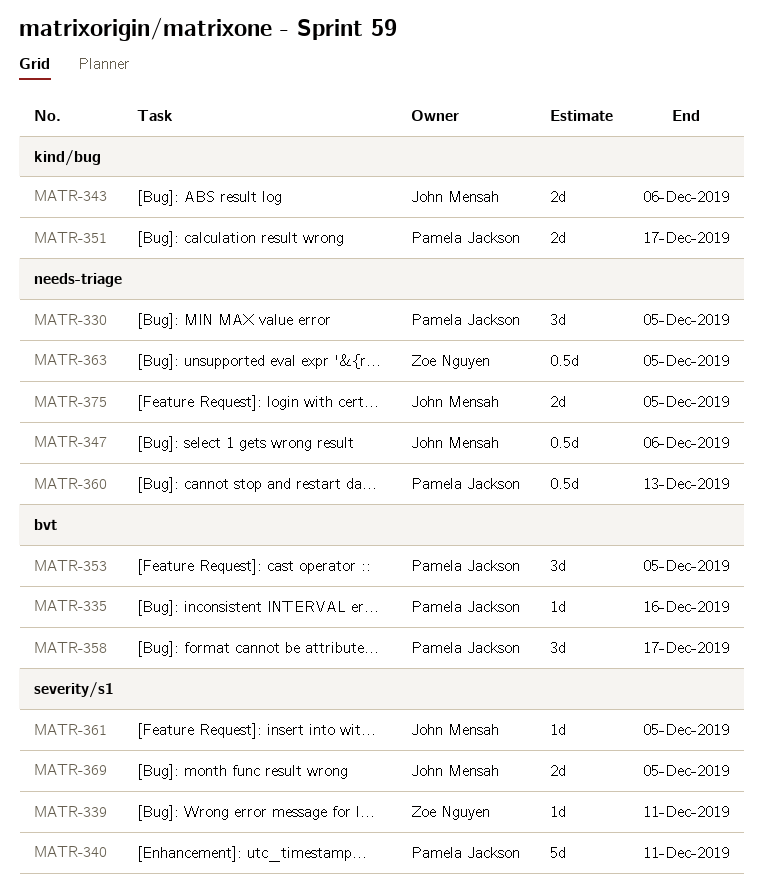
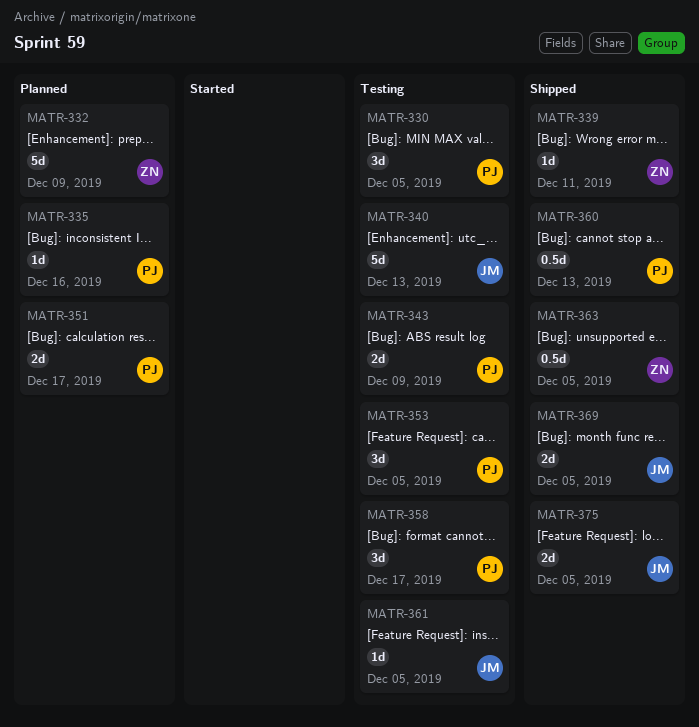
MATR-332: none -> present
MATR-340, owner: Pamela Jackson -> John Mensah
MATR-340, due: Dec 11 -> Dec 13
MATR-343, owner: John Mensah -> Pamela Jackson
MATR-343, due: Dec 6 -> Dec 9
MATR-347: present -> none

